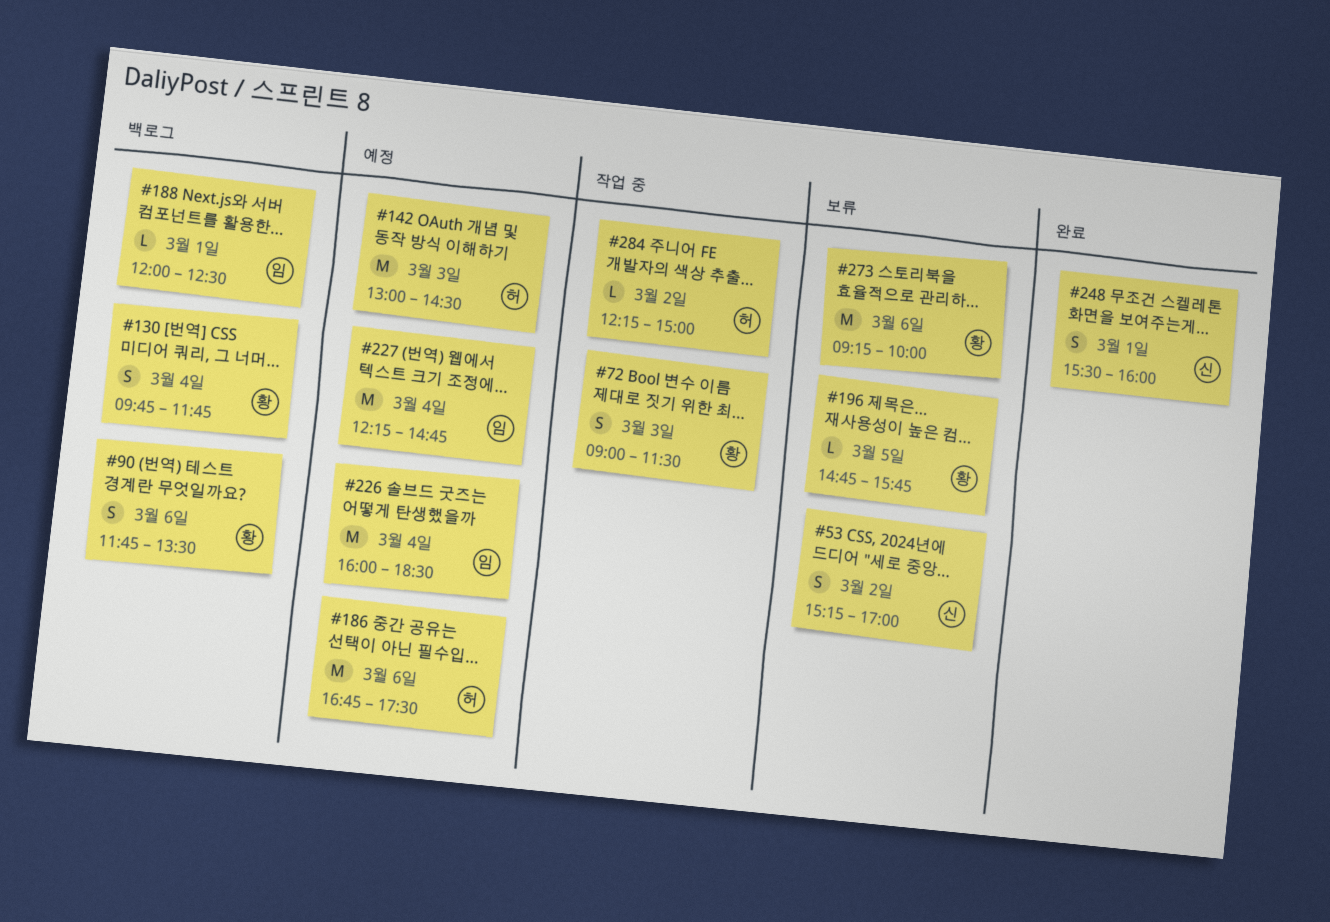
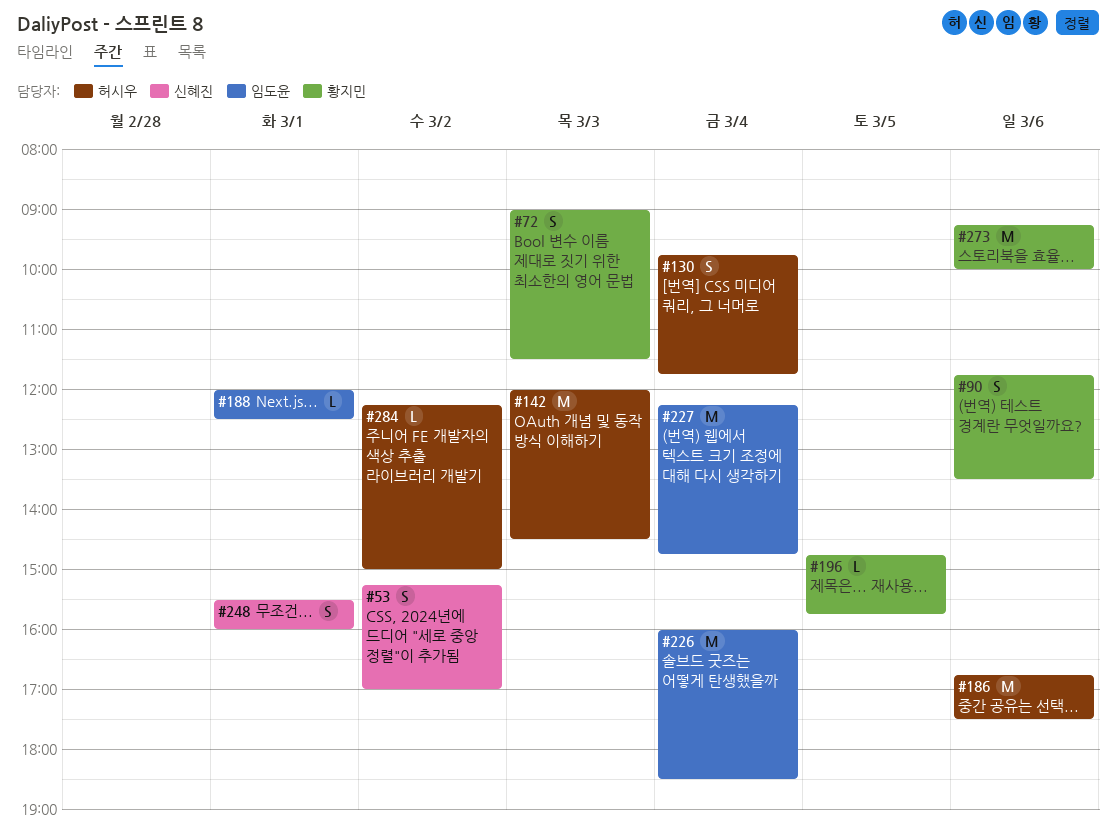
#130, owner: 황지민 -> 허시우
#142, begins: 13:00 -> 12:00

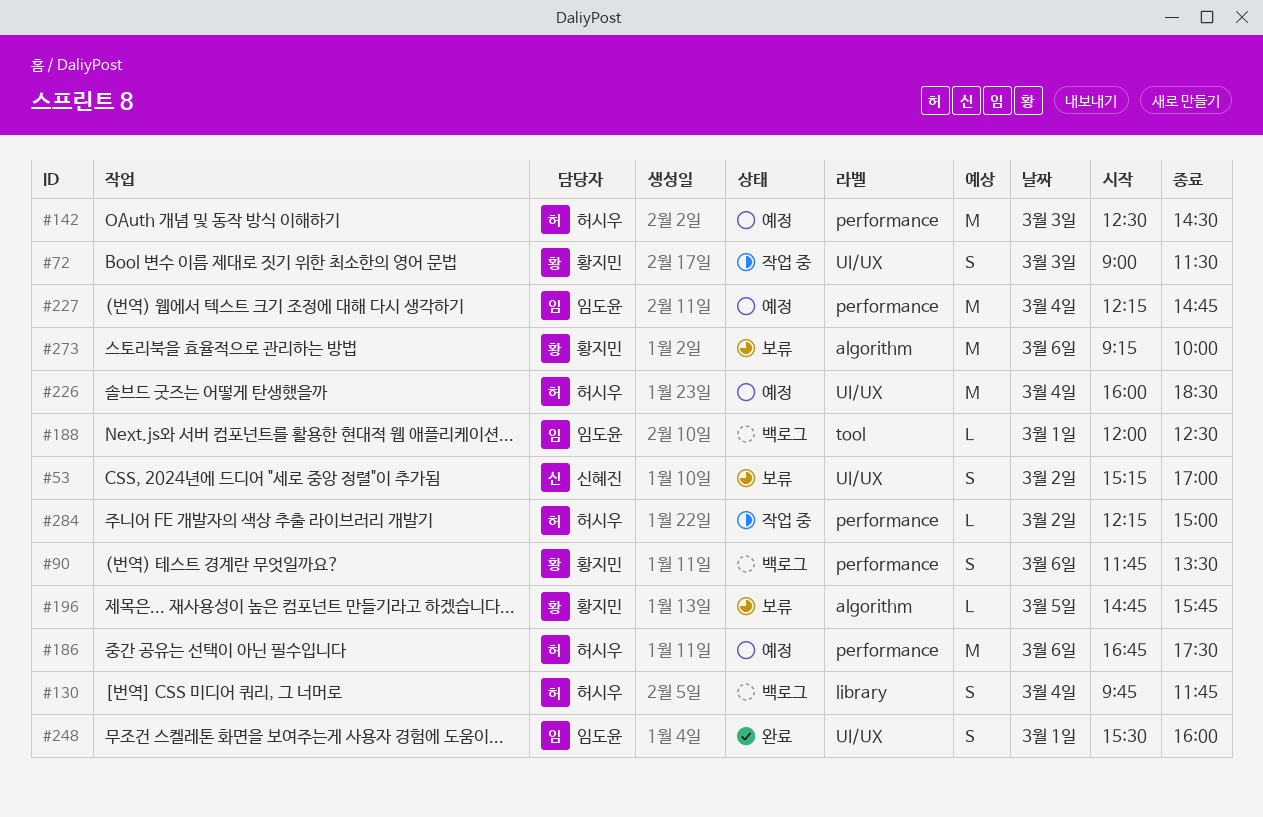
#142, begins: 12:00 -> 12:30
#226, owner: 임도윤 -> 허시우
#248, owner: 신혜진 -> 임도윤

